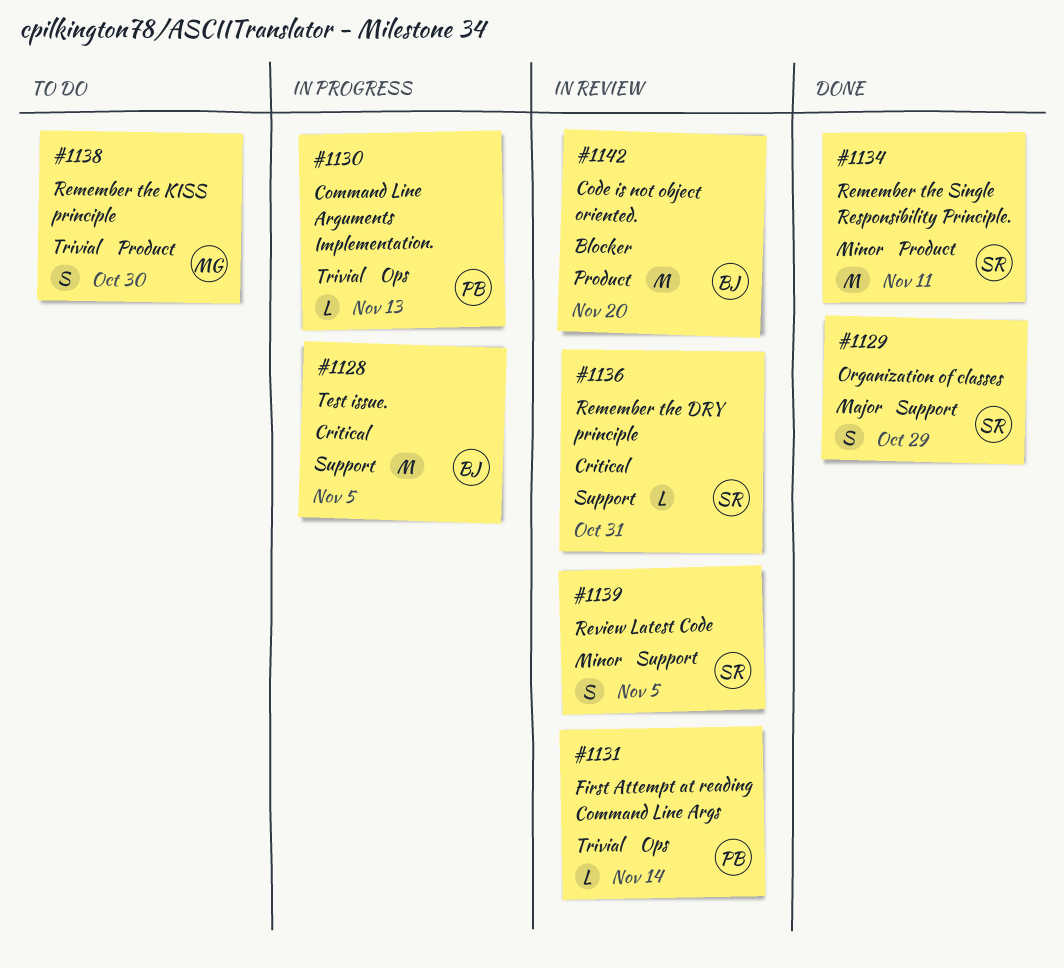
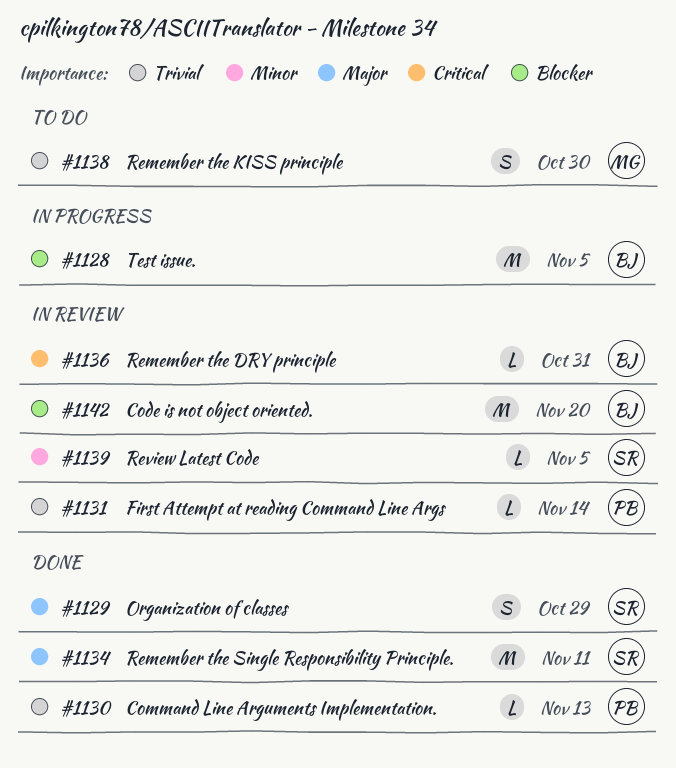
#1128, priority: Critical -> Blocker
#1130, status: In progress -> Done
#1134, priority: Minor -> Major
#1136, owner: SR -> BJ
#1139, estimate: S -> L

